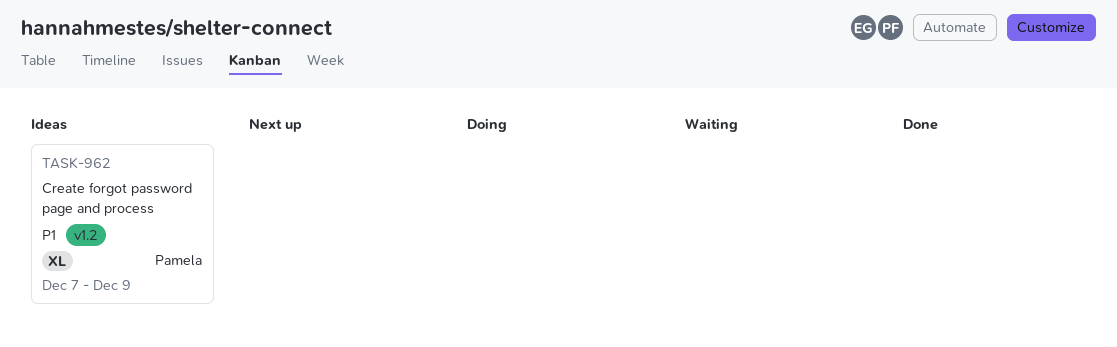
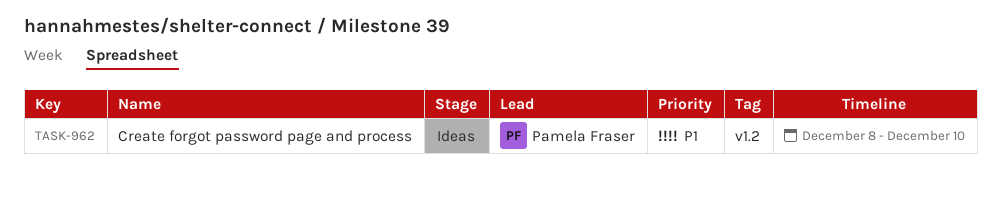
TASK-962, start: Dec 7 -> Dec 8
TASK-962, due: Dec 9 -> Dec 10

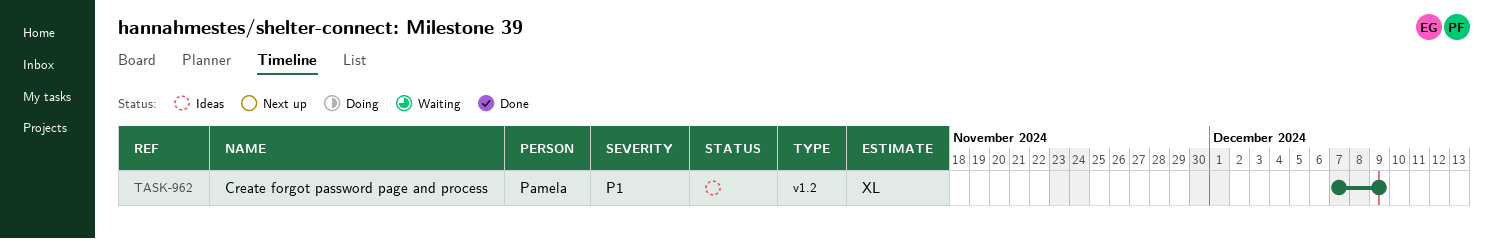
TASK-962, start: Dec 8 -> Dec 7
TASK-962, due: Dec 10 -> Dec 9

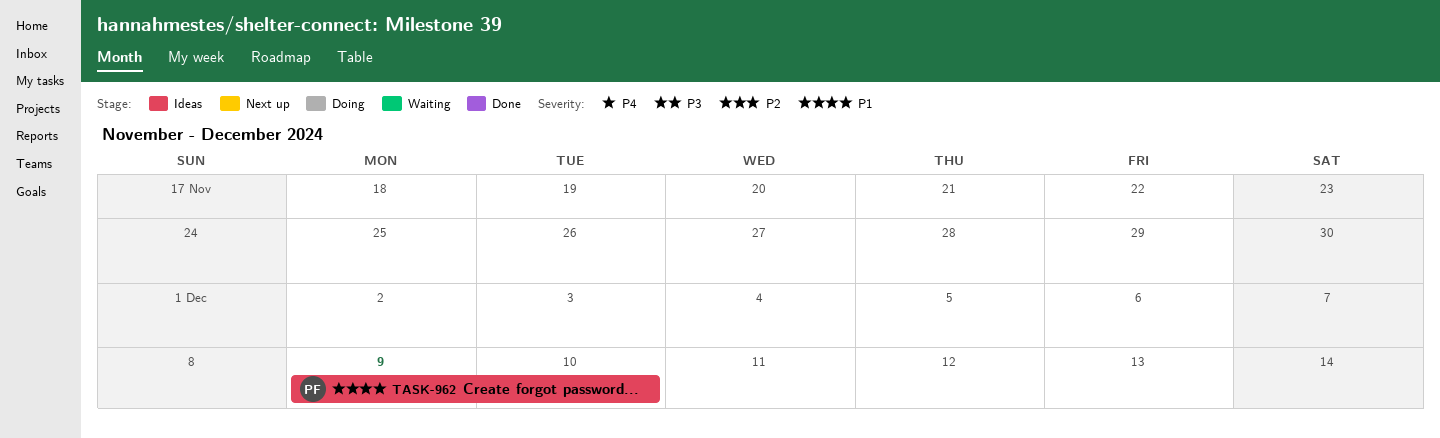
TASK-962, start: Dec 7 -> Dec 9
TASK-962, due: Dec 9 -> Dec 10

